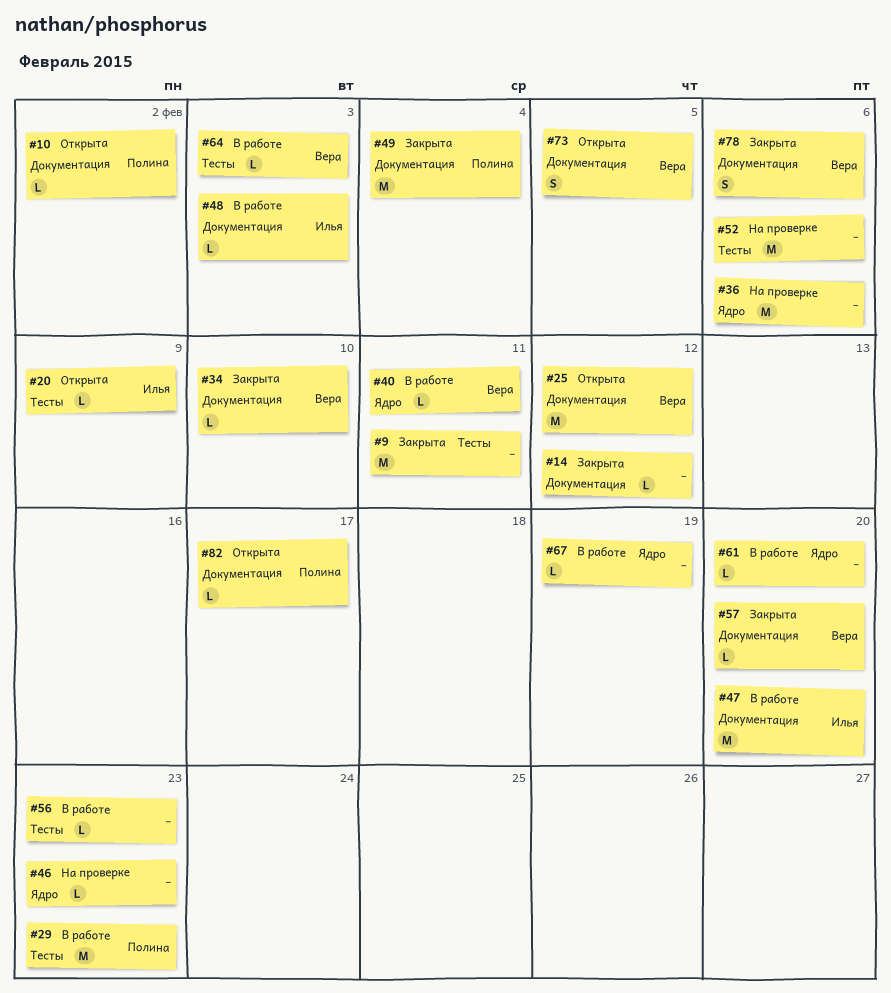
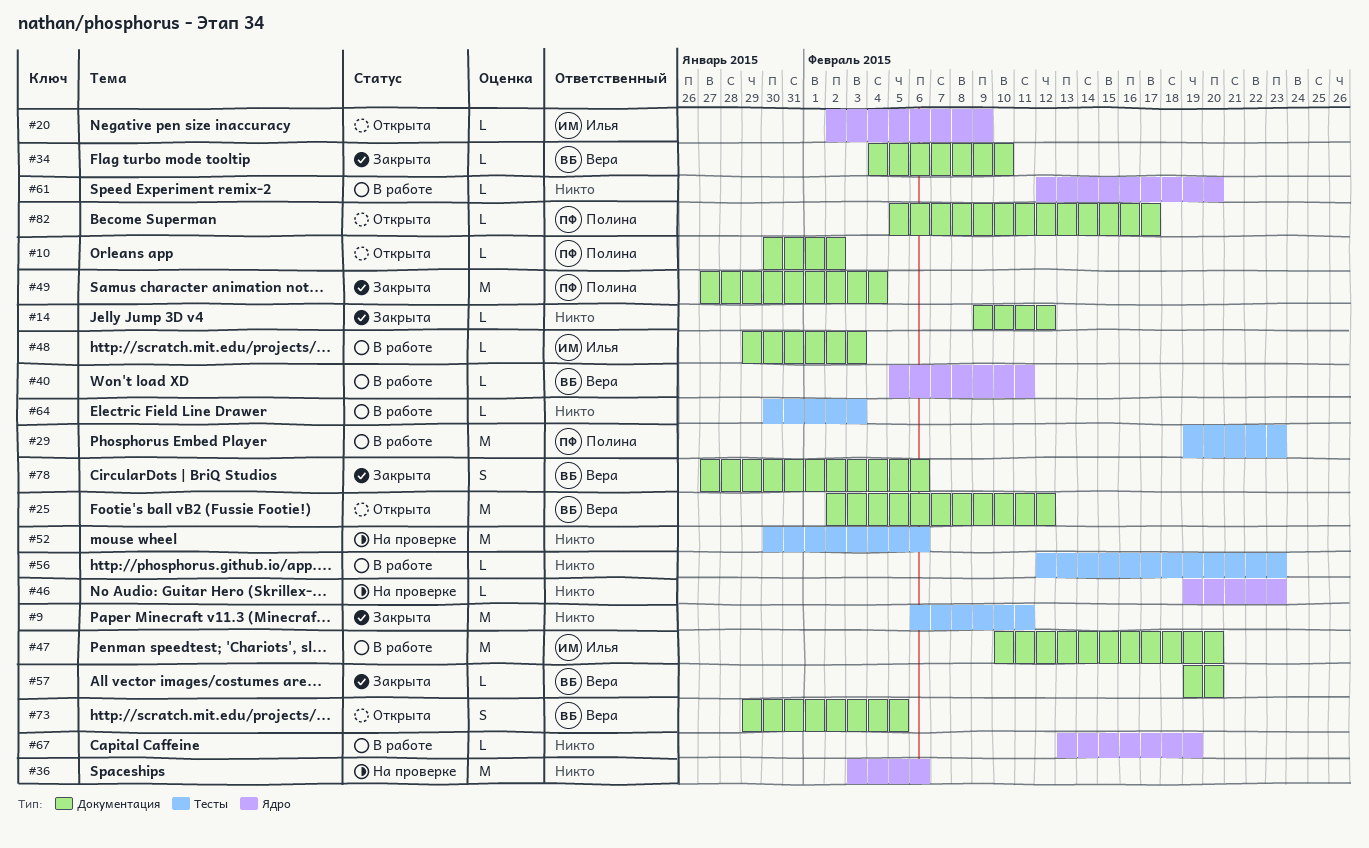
#20, label: Тесты -> Ядро
#64, owner: Вера -> none

